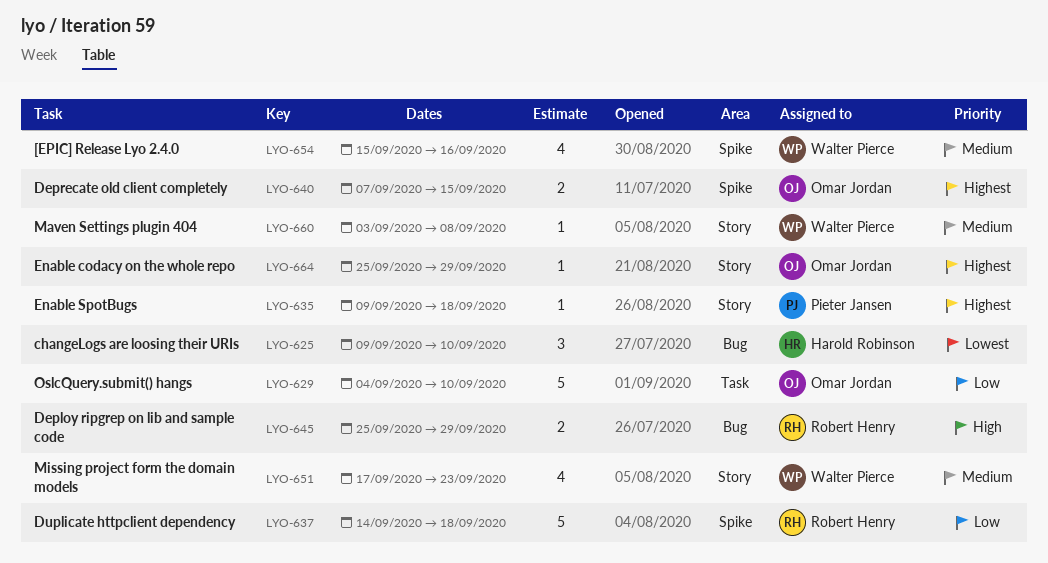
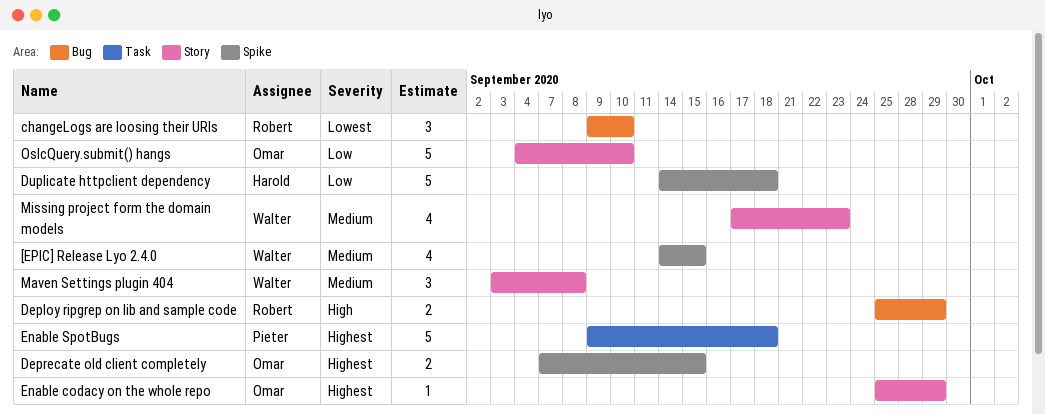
[EPIC] Release Lyo 2.4.0, start: Sep 15 -> Sep 14
[EPIC] Release Lyo 2.4.0, due: Sep 16 -> Sep 15
changeLogs are loosing their URIs, owner: Harold Robinson -> Robert Henry
Duplicate httpclient dependency, owner: Robert Henry -> Harold Robinson
Enable SpotBugs, label: Story -> Task
Enable SpotBugs, estimate: 1 -> 5
Maven Settings plugin 404, estimate: 1 -> 3
OslcQuery.submit() hangs, label: Task -> Story

